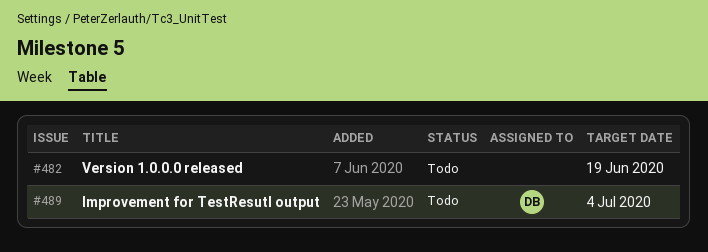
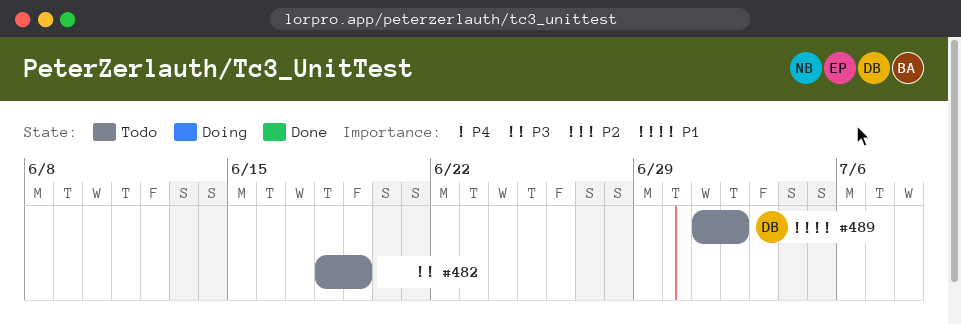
#489, due: Jul 4 -> Jul 2

